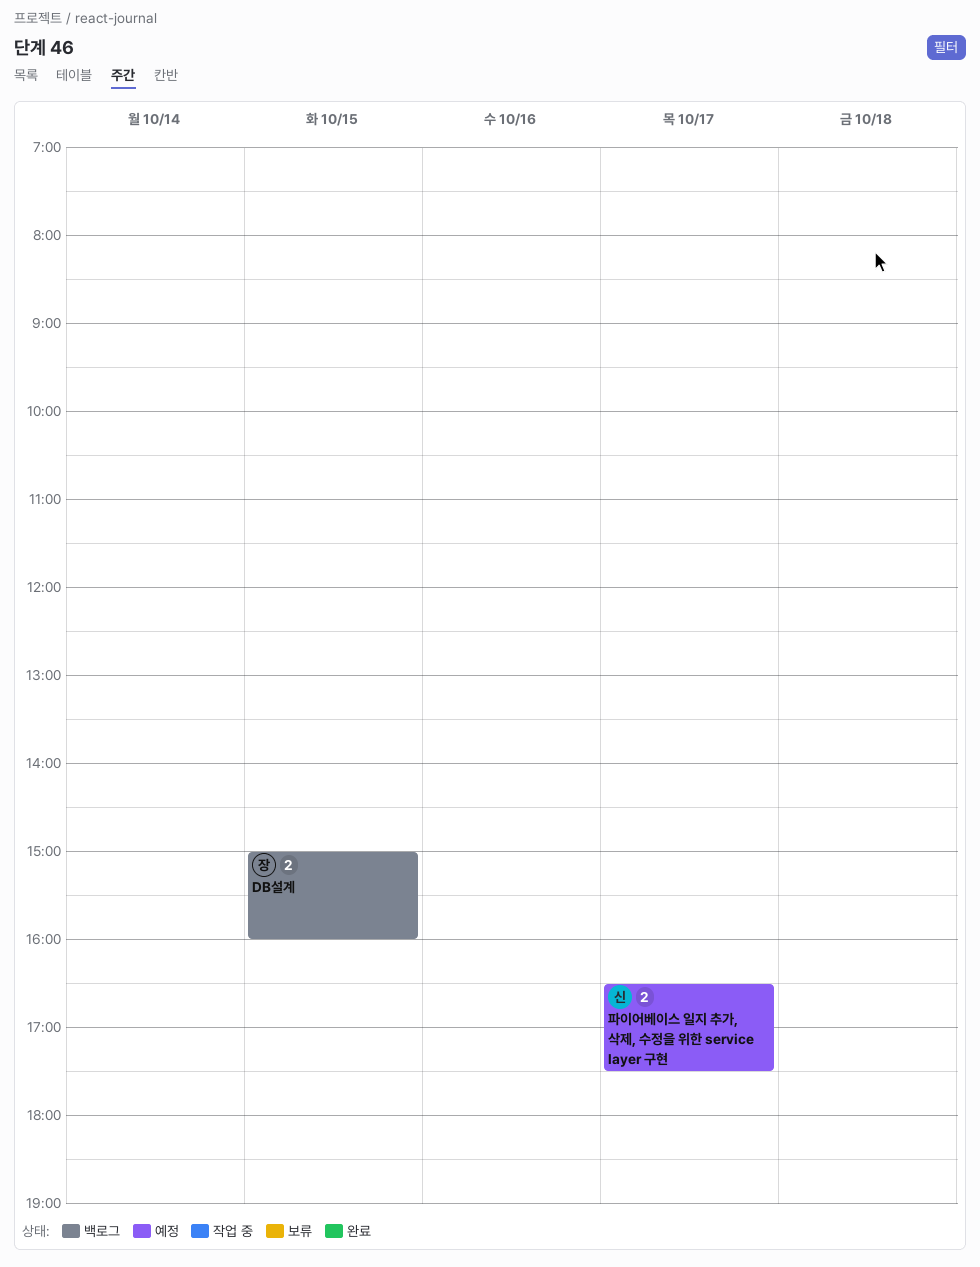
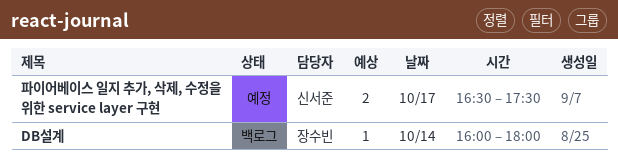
DB설계, estimate: 2 -> 1
DB설계, day: Oct 15 -> Oct 14
DB설계, begins: 15:00 -> 16:00
DB설계, ends: 16:00 -> 18:00

